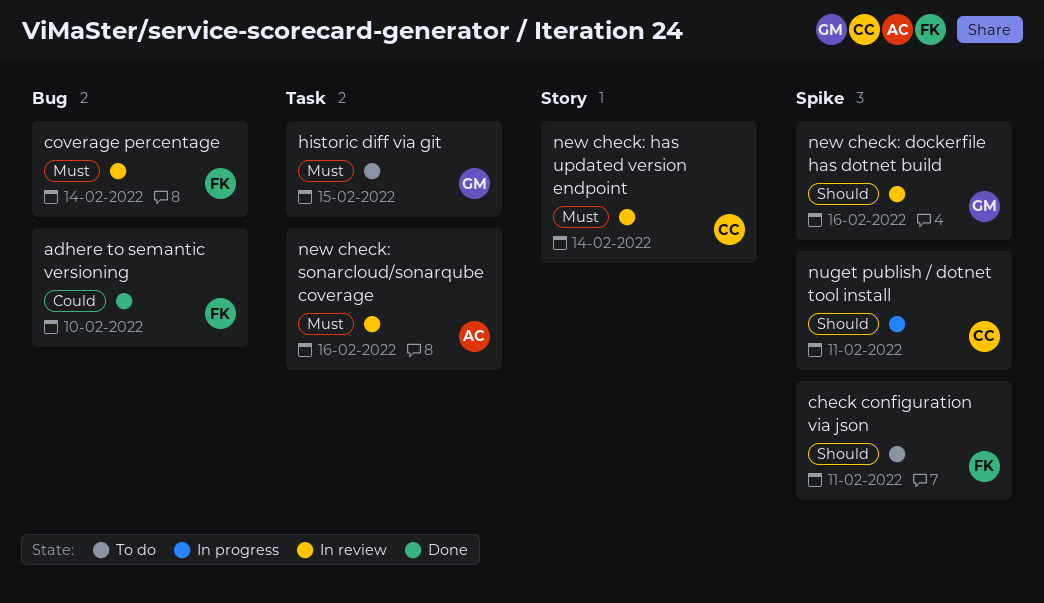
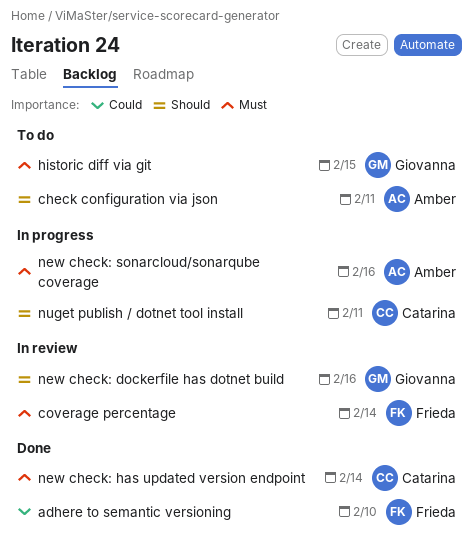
check configuration via json, owner: Frieda -> Amber
new check: has updated version endpoint, status: In review -> Done
new check: sonarcloud/sonarqube coverage, status: In review -> In progress

